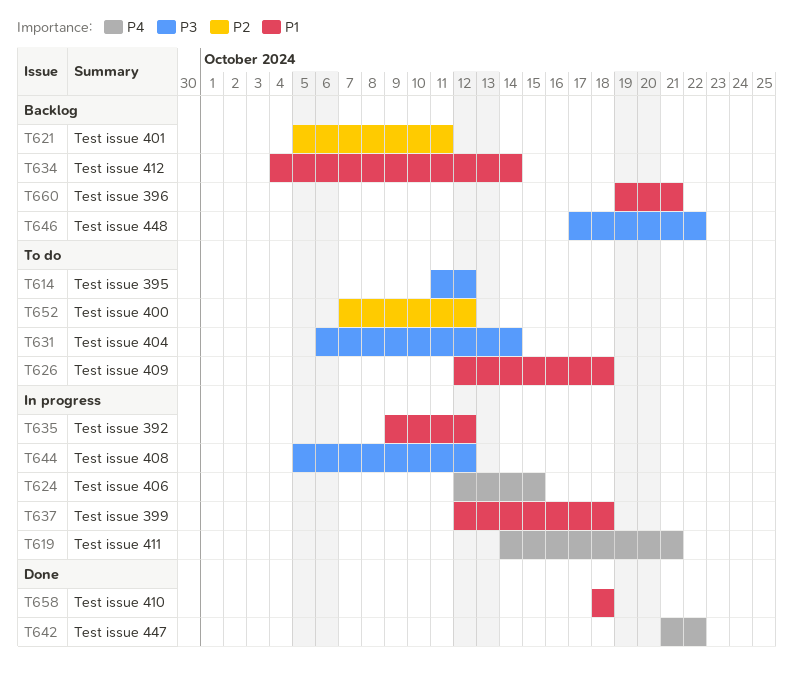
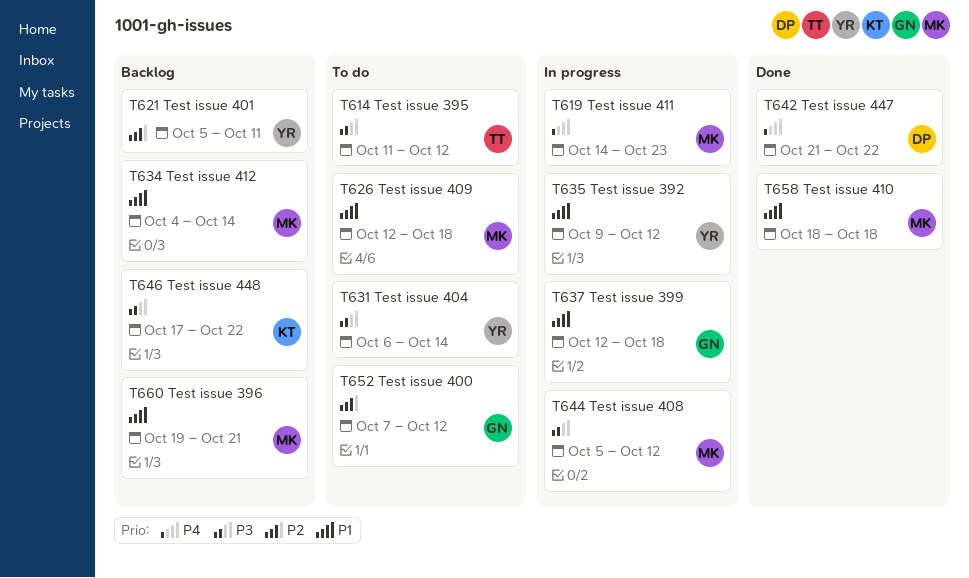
T619, due: Oct 21 -> Oct 23
T624: present -> none

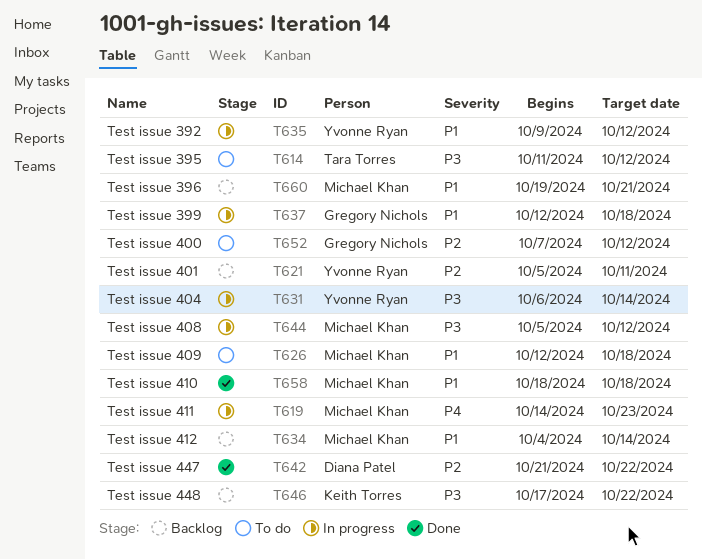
T631, status: To do -> In progress
T642, priority: P4 -> P2

